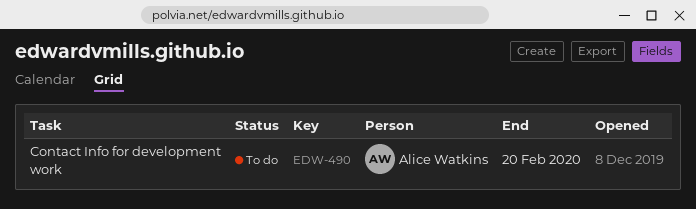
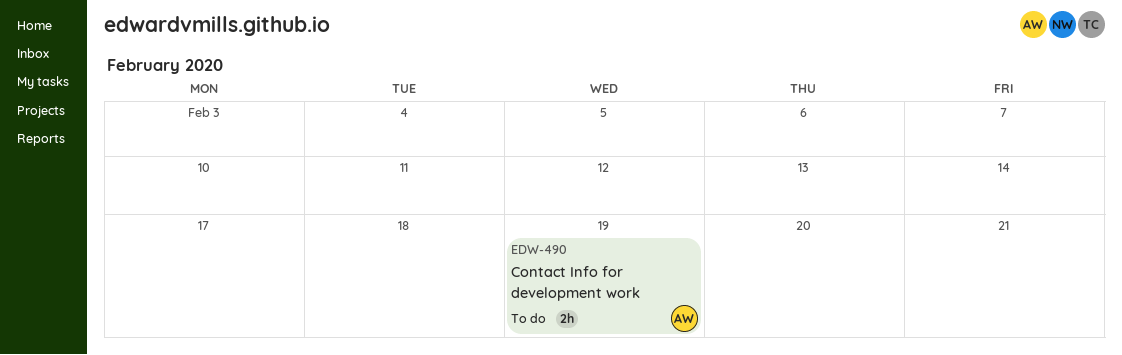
EDW-490, due: Feb 20 -> Feb 19

